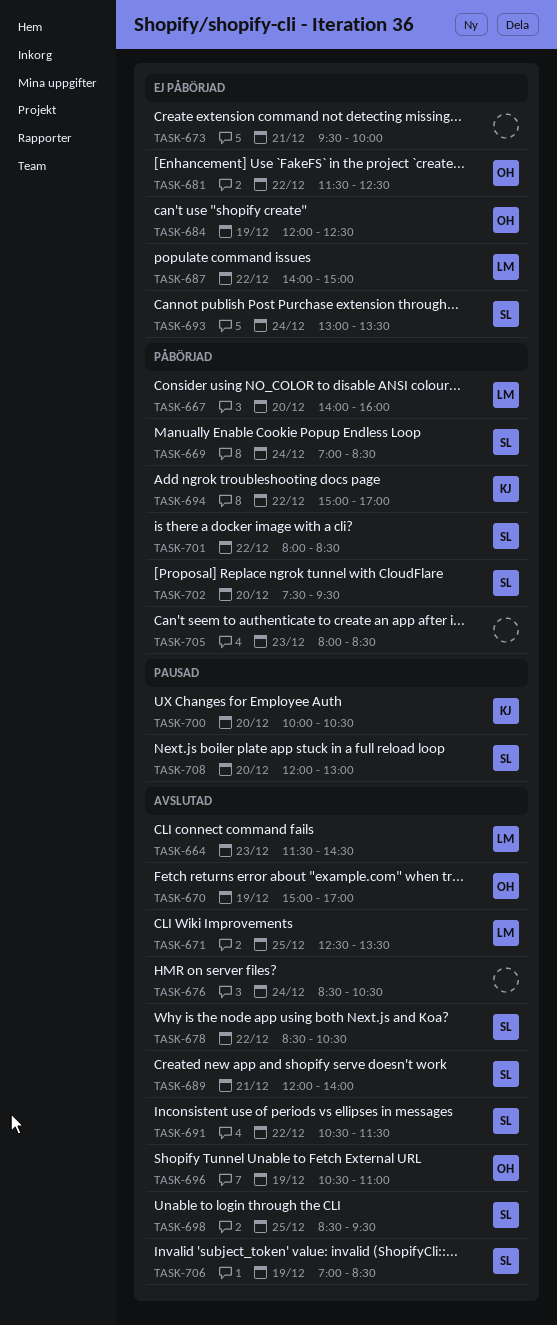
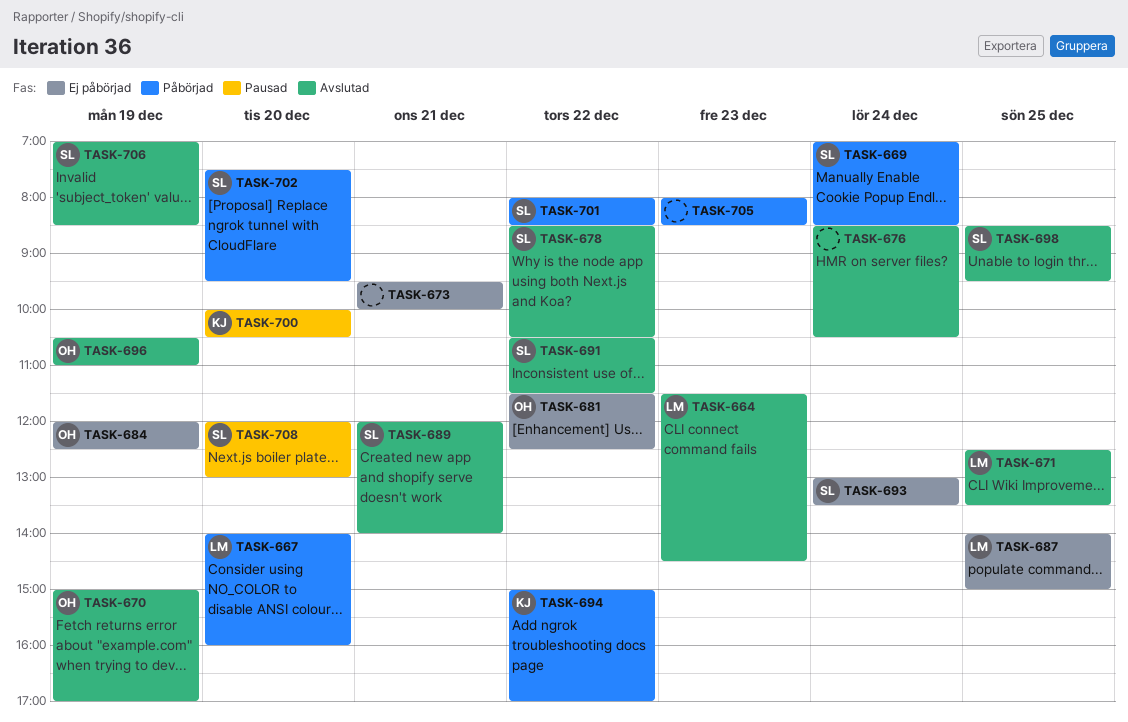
TASK-687, day: Dec 22 -> Dec 25

